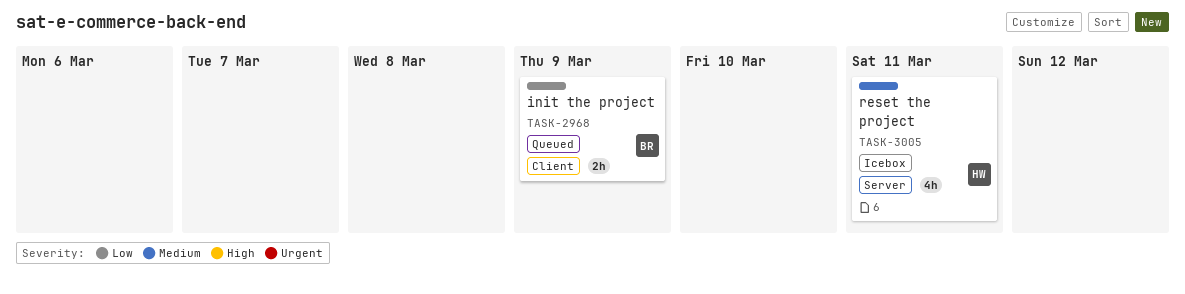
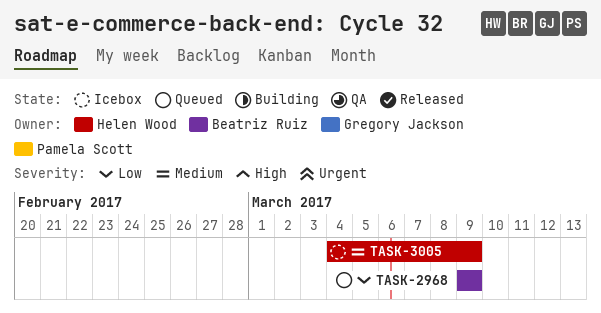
TASK-3005, due: Mar 11 -> Mar 9

